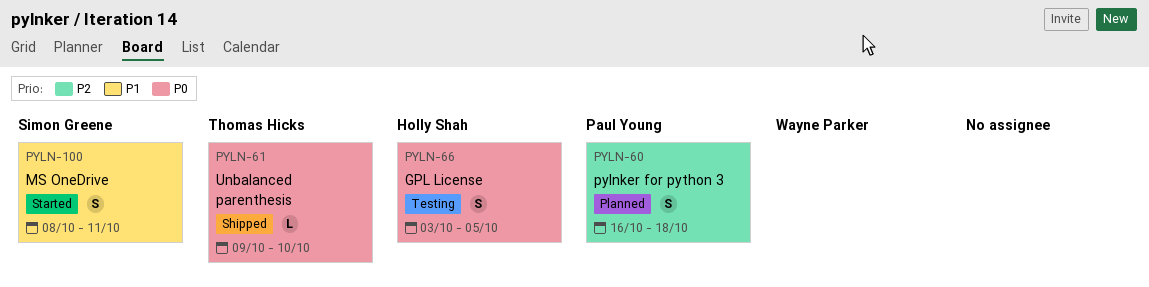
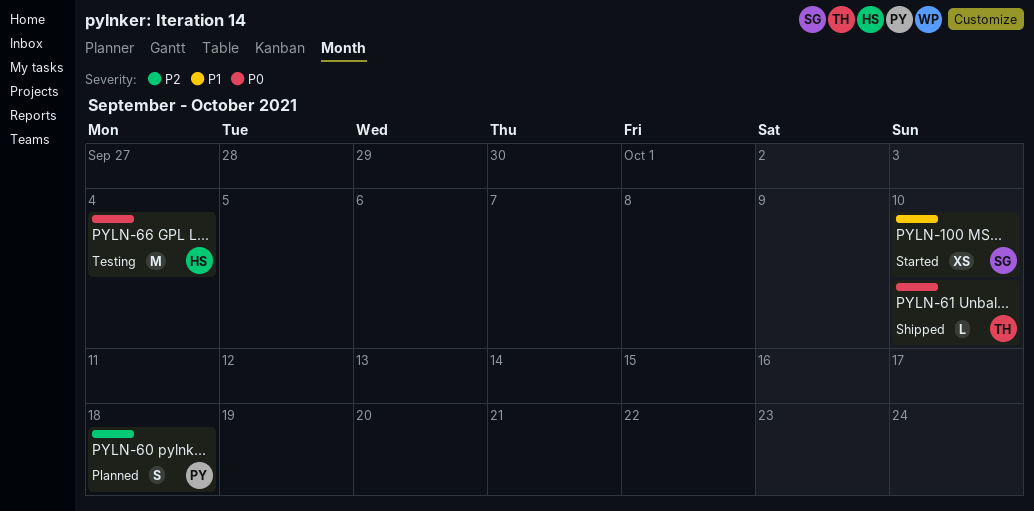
PYLN-66, estimate: S -> M
PYLN-66, due: Oct 5 -> Oct 4
PYLN-100, estimate: S -> XS
PYLN-100, due: Oct 11 -> Oct 10

